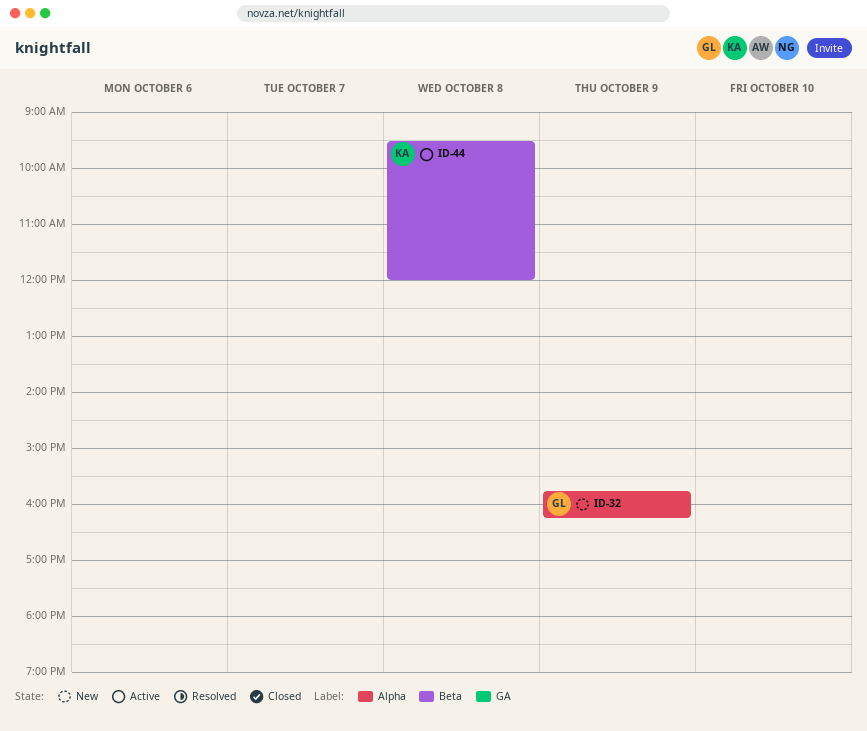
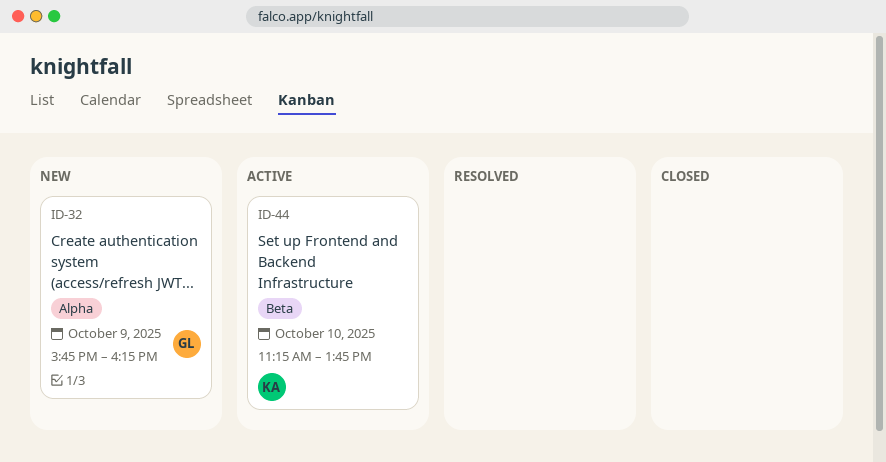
ID-44, day: Oct 8 -> Oct 10
ID-44, begins: 09:30 -> 11:15
ID-44, ends: 12:00 -> 13:45

